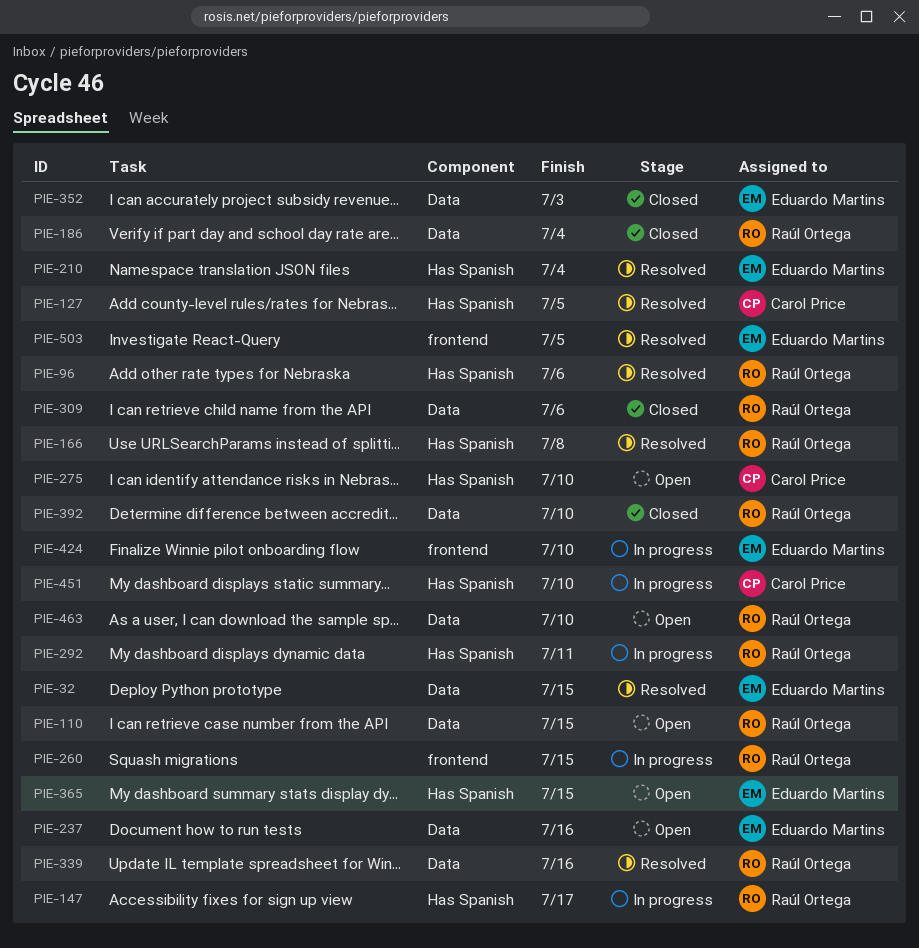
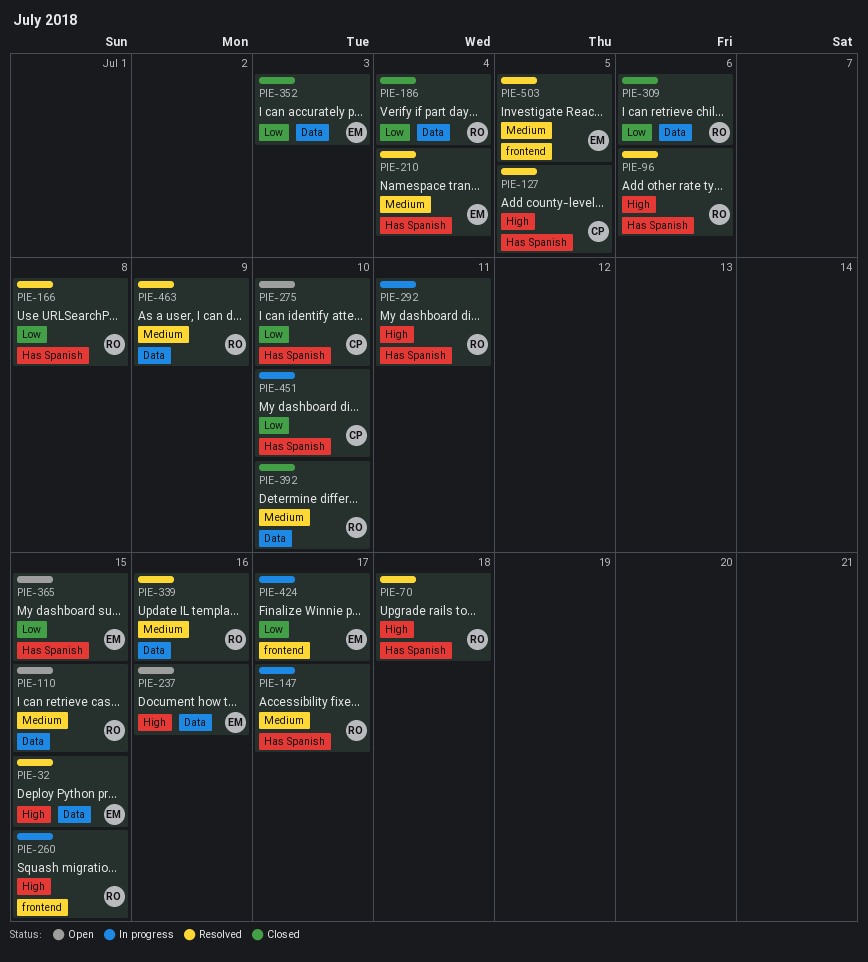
PIE-70: none -> present
PIE-424, due: Jul 10 -> Jul 17
PIE-463, status: Open -> Resolved
PIE-463, due: Jul 10 -> Jul 9

